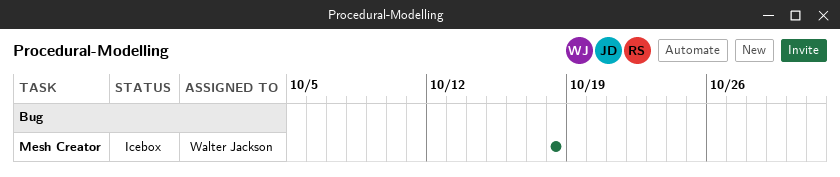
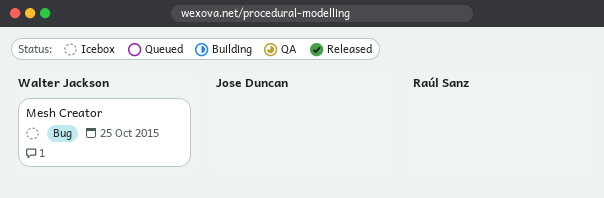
Mesh Creator, due: Oct 18 -> Oct 25

